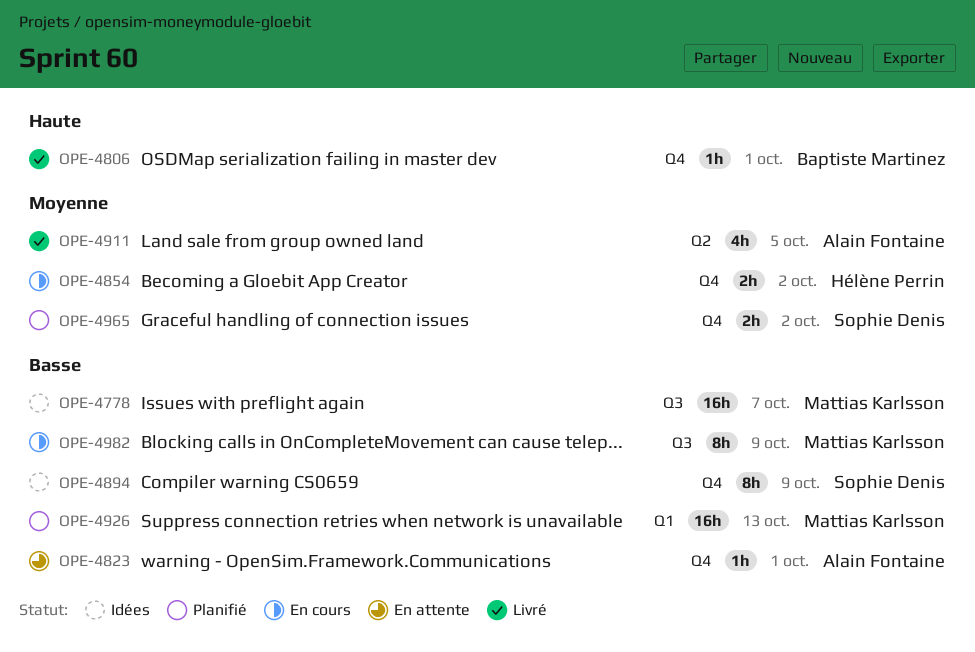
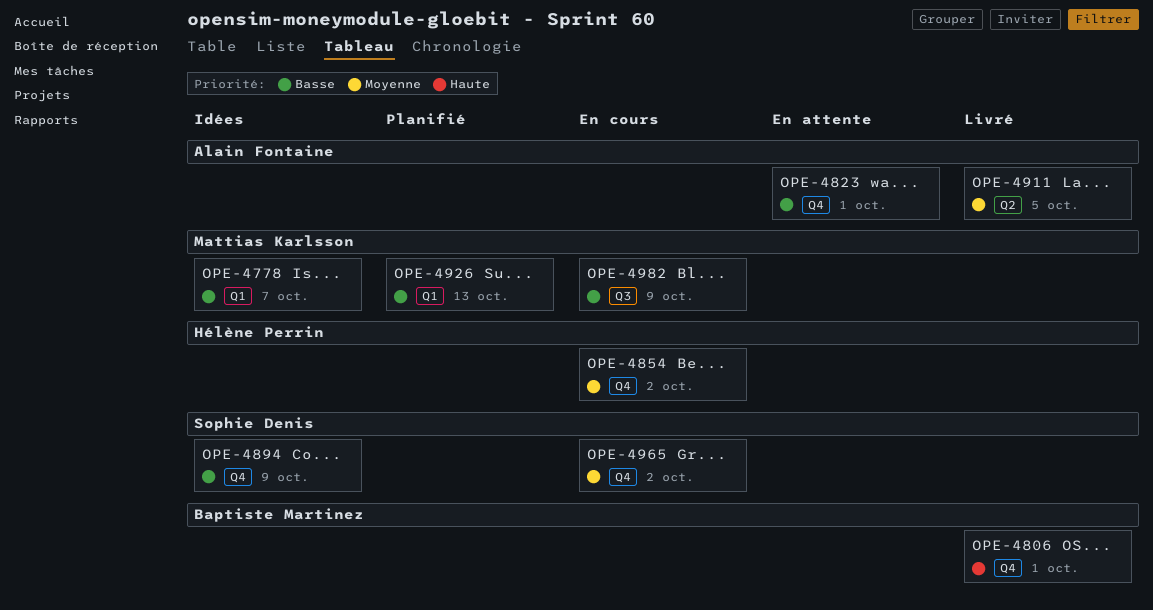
OPE-4778, label: Q3 -> Q1
OPE-4965, status: Planifié -> En cours

